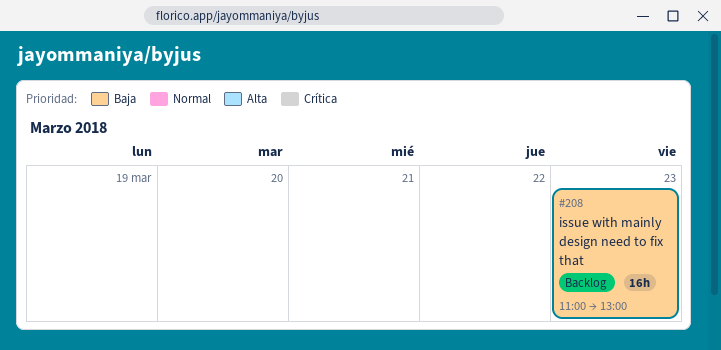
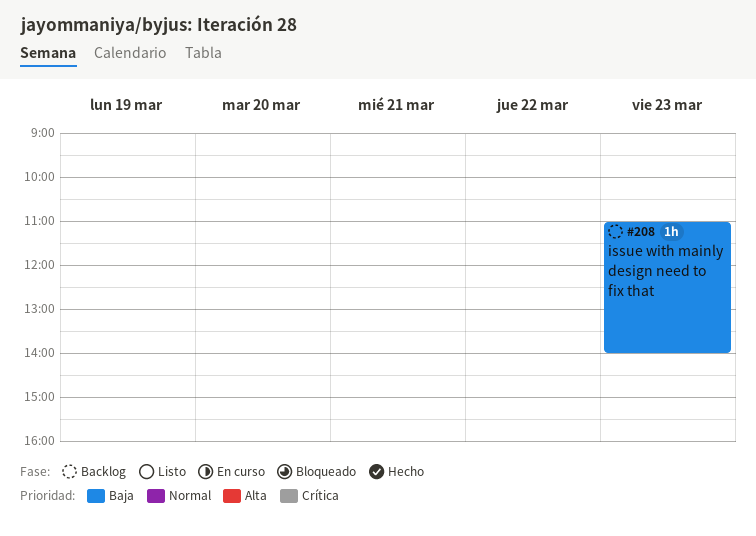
#208, estimate: 16h -> 1h
#208, ends: 13:00 -> 14:00

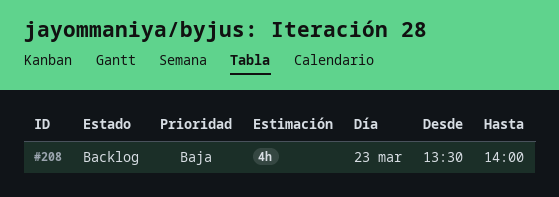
#208, estimate: 1h -> 4h
#208, begins: 11:00 -> 13:30

